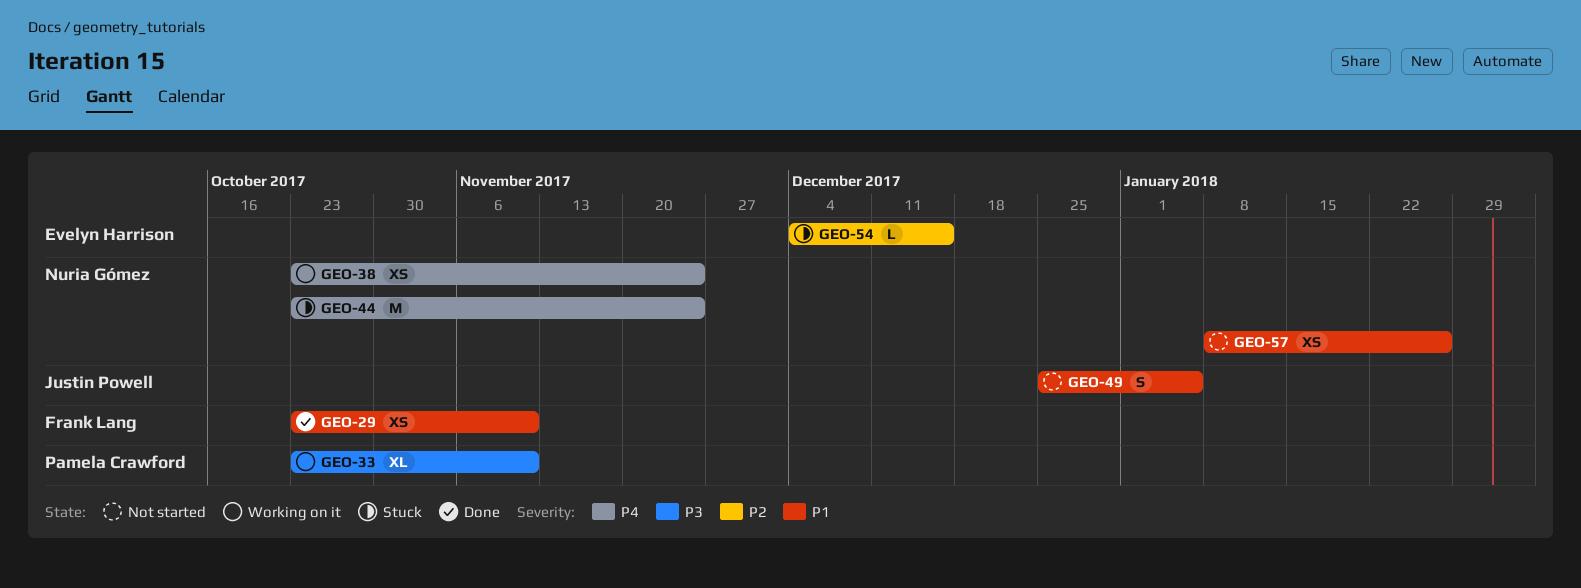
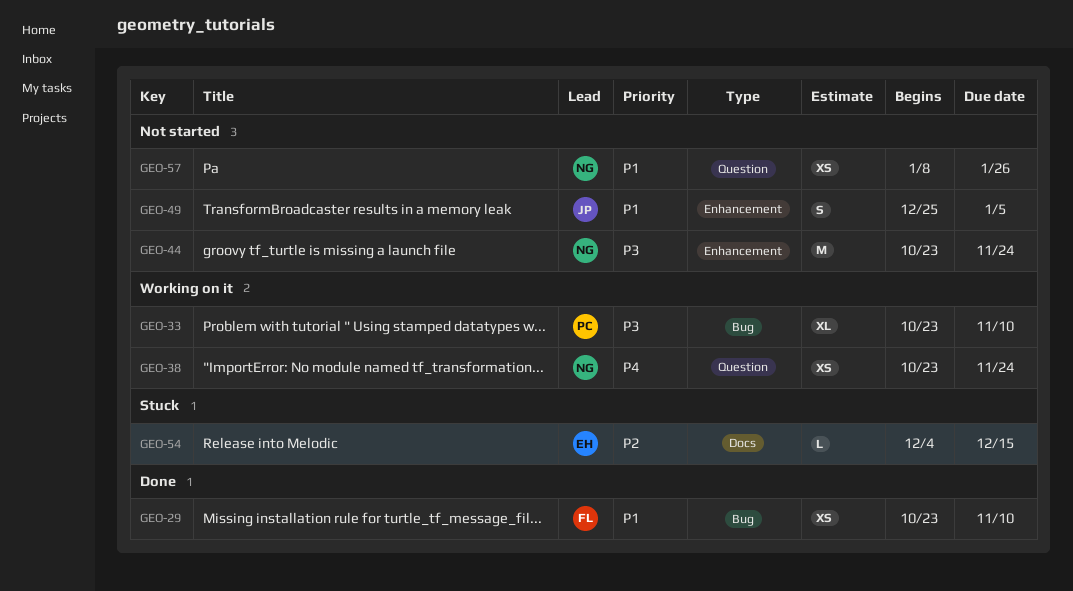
GEO-44, status: Stuck -> Not started
GEO-44, priority: P4 -> P3

